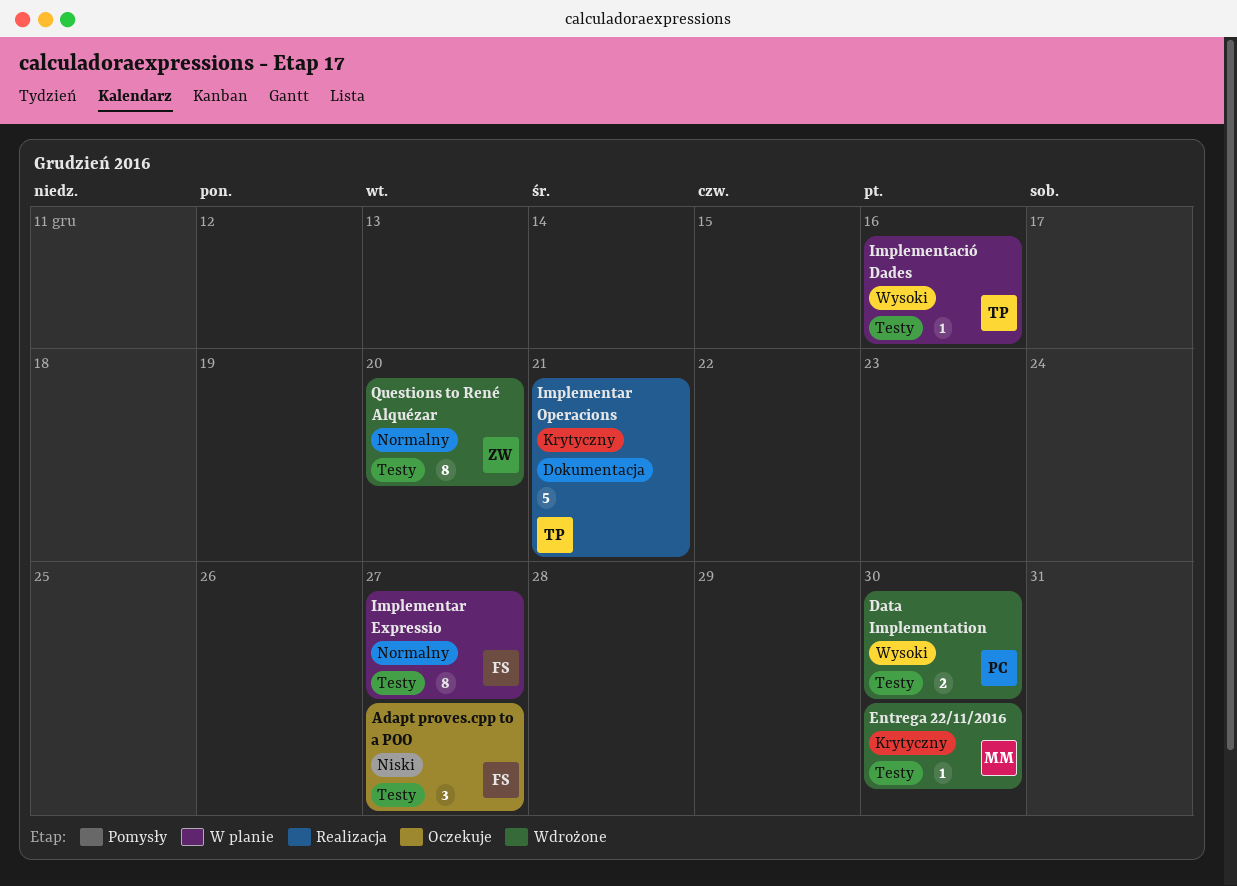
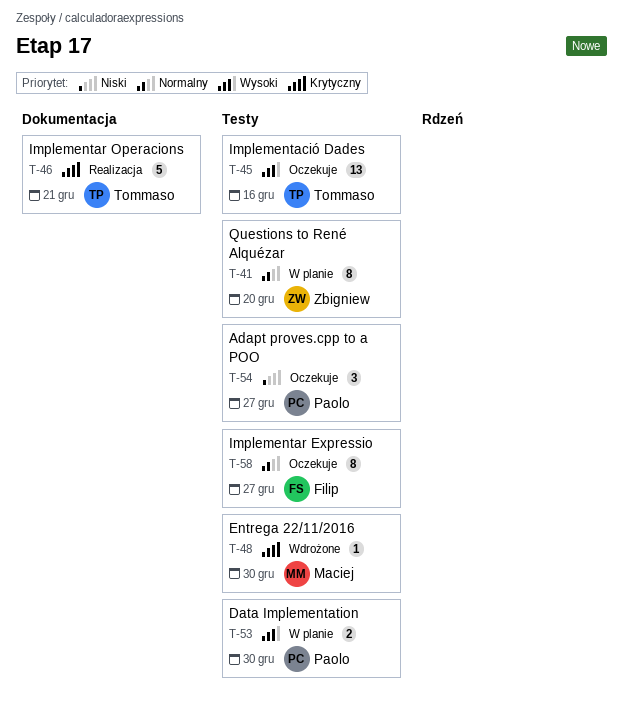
Adapt proves.cpp to a POO, owner: Filip -> Paolo
Data Implementation, status: Wdrożone -> W planie
Implementació Dades, status: W planie -> Oczekuje
Implementació Dades, estimate: 1 -> 13
Implementar Expressio, status: W planie -> Oczekuje
Questions to René Alquézar, status: Wdrożone -> W planie

